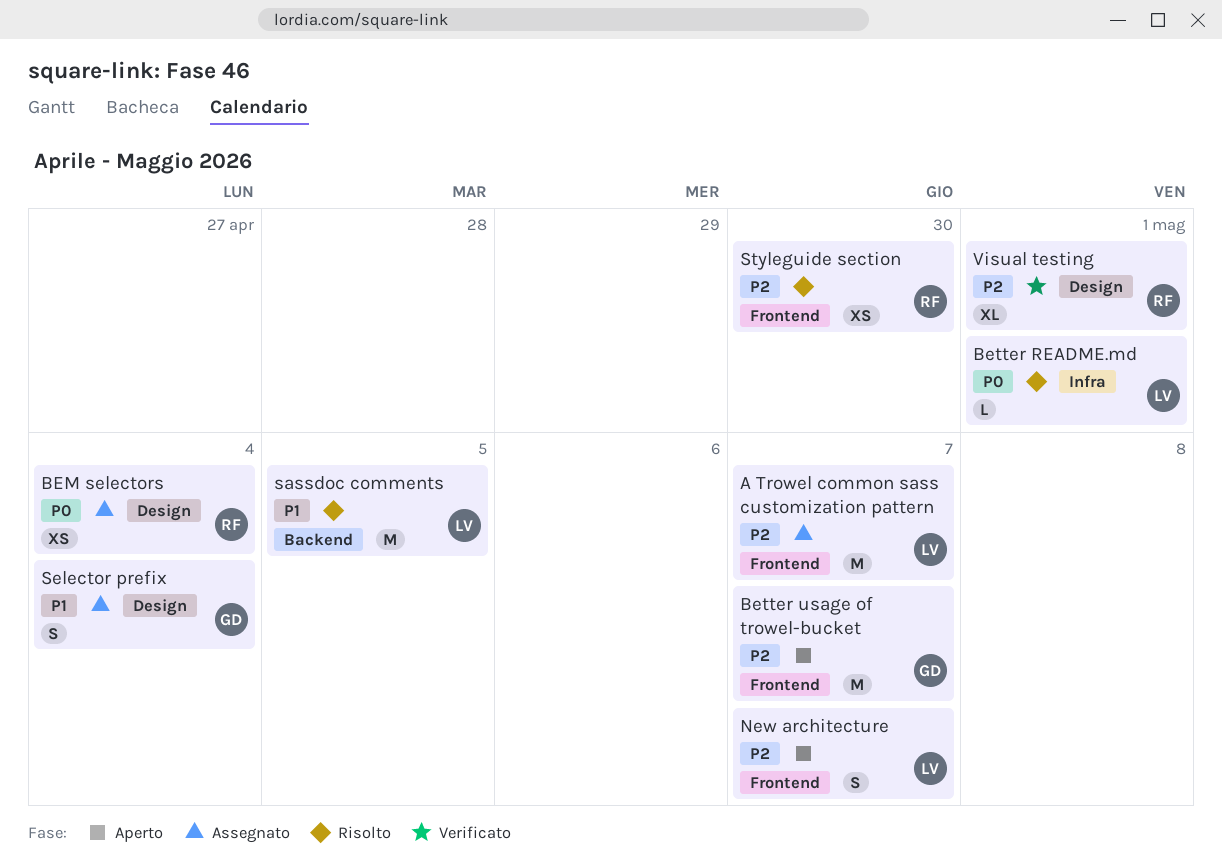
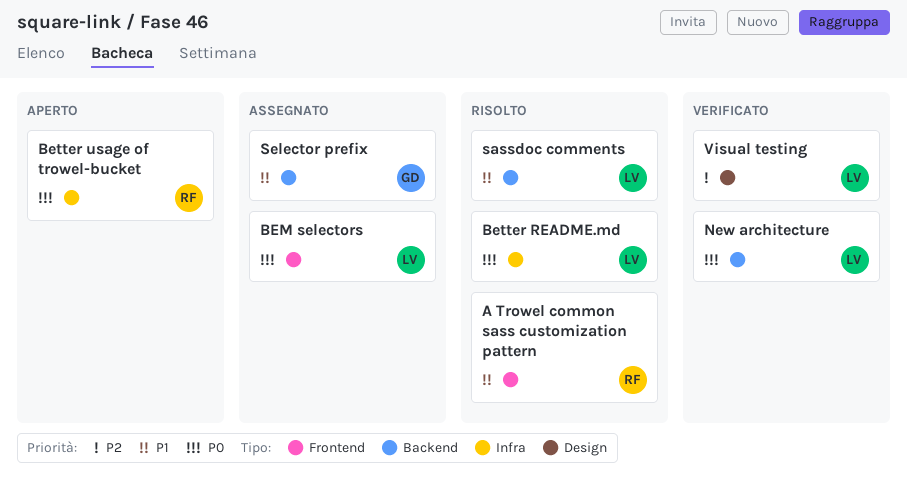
A Trowel common sass customization pattern, status: Assegnato -> Risolto
A Trowel common sass customization pattern, owner: LV -> RF
A Trowel common sass customization pattern, priority: P2 -> P1
BEM selectors, owner: RF -> LV
BEM selectors, label: Design -> Frontend
Better usage of trowel-bucket, owner: GD -> RF
Better usage of trowel-bucket, priority: P2 -> P0
Better usage of trowel-bucket, label: Frontend -> Infra
New architecture, status: Aperto -> Verificato
New architecture, priority: P2 -> P0
New architecture, label: Frontend -> Backend
Selector prefix, label: Design -> Backend
Styleguide section: present -> none
Visual testing, owner: RF -> LV

